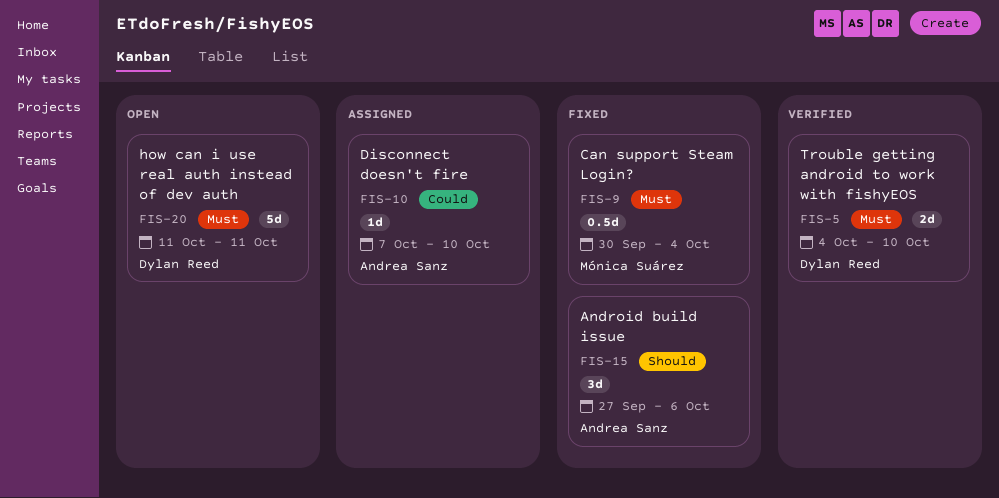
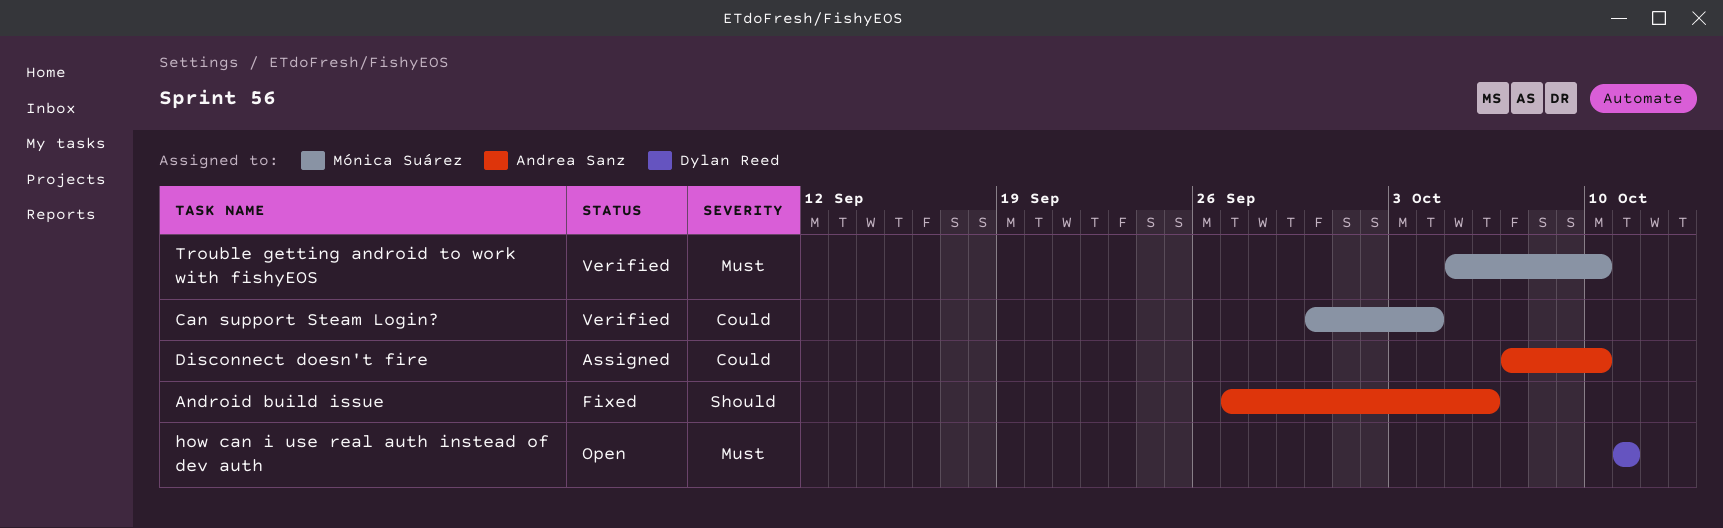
Can support Steam Login?, status: Fixed -> Verified
Can support Steam Login?, priority: Must -> Could
Trouble getting android to work with fishyEOS, owner: Dylan Reed -> Mónica Suárez
Trouble getting android to work with fishyEOS, start: Oct 4 -> Oct 5

